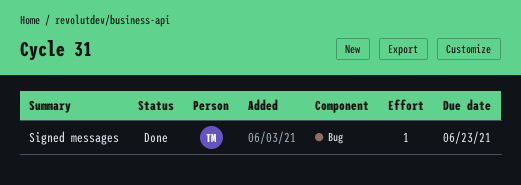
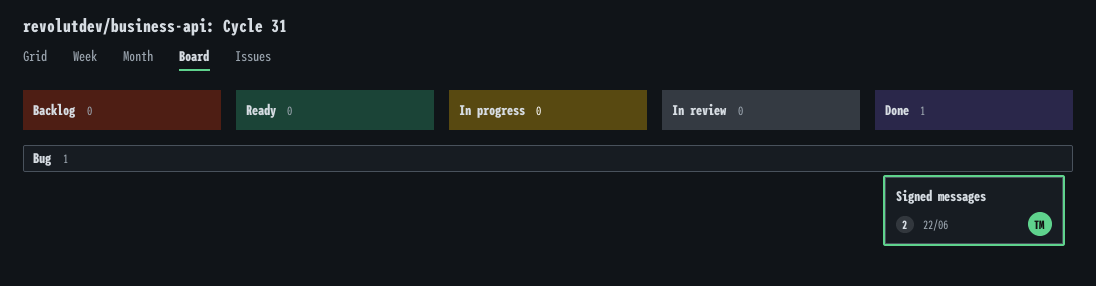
Signed messages, estimate: 1 -> 2
Signed messages, due: Jun 23 -> Jun 22

